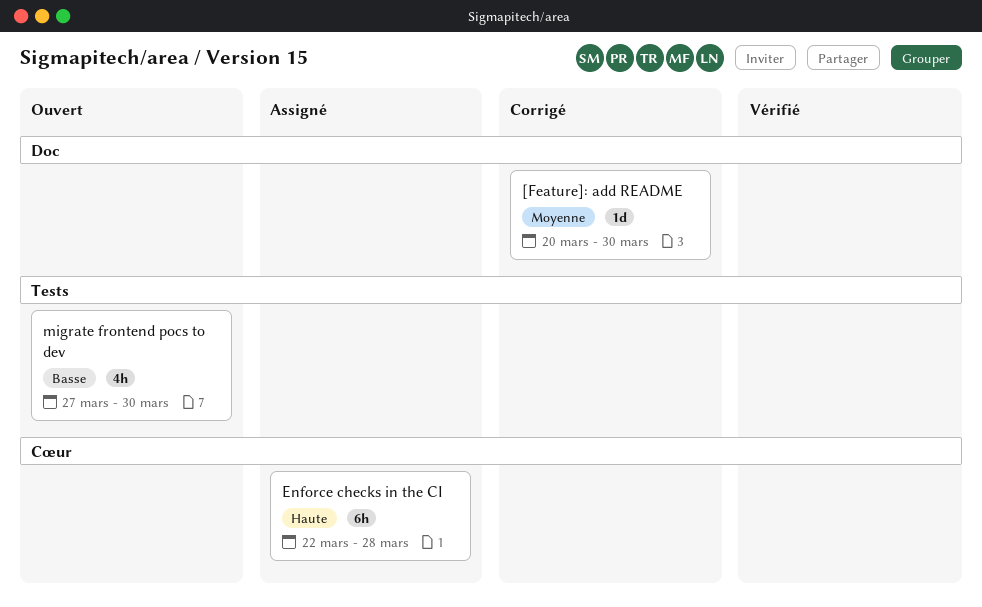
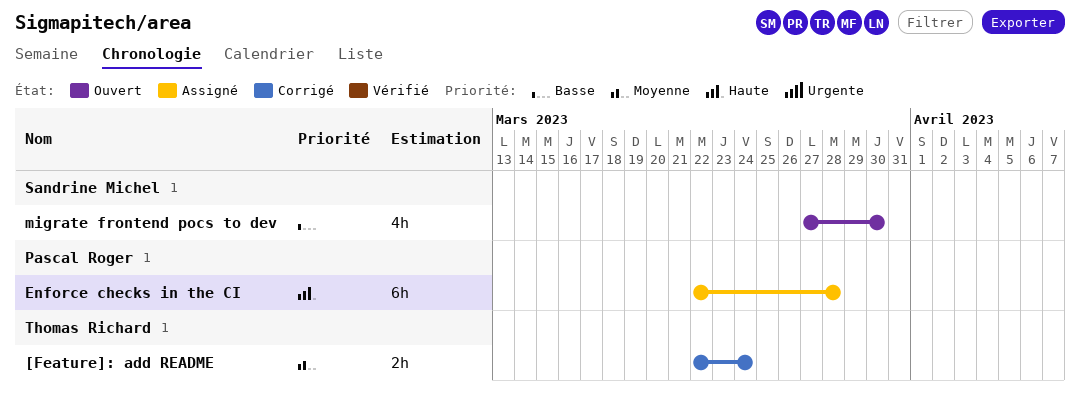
[Feature]: add README, estimate: 1d -> 2h
[Feature]: add README, start: Mar 20 -> Mar 22
[Feature]: add README, due: Mar 30 -> Mar 24

